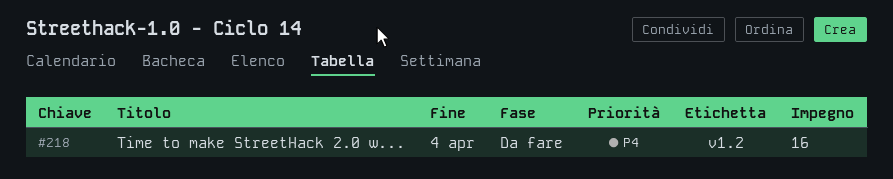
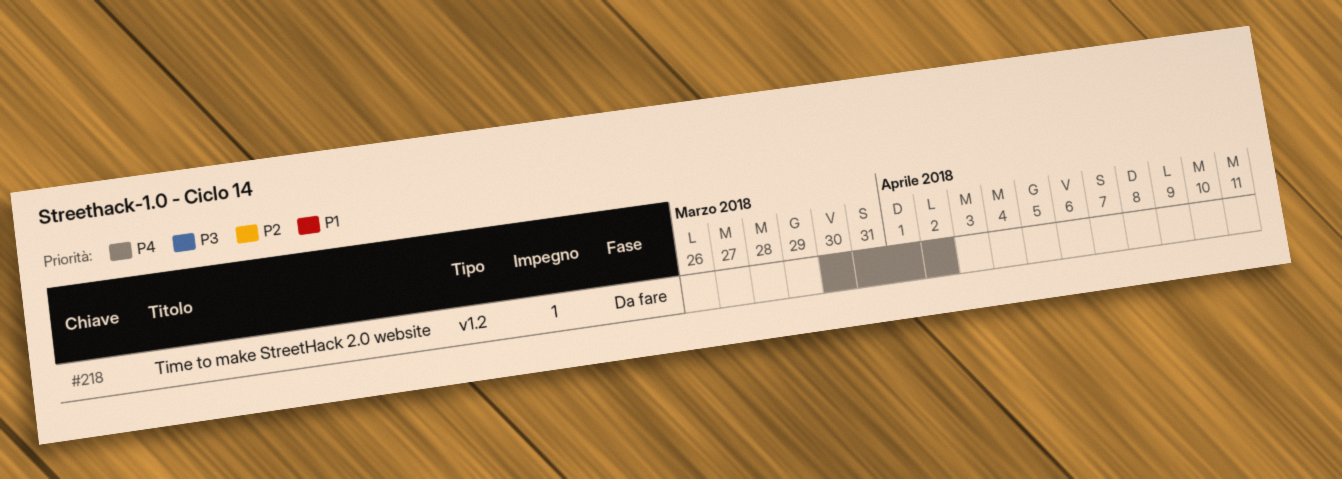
#218, estimate: 16 -> 1
#218, due: Apr 4 -> Apr 2

